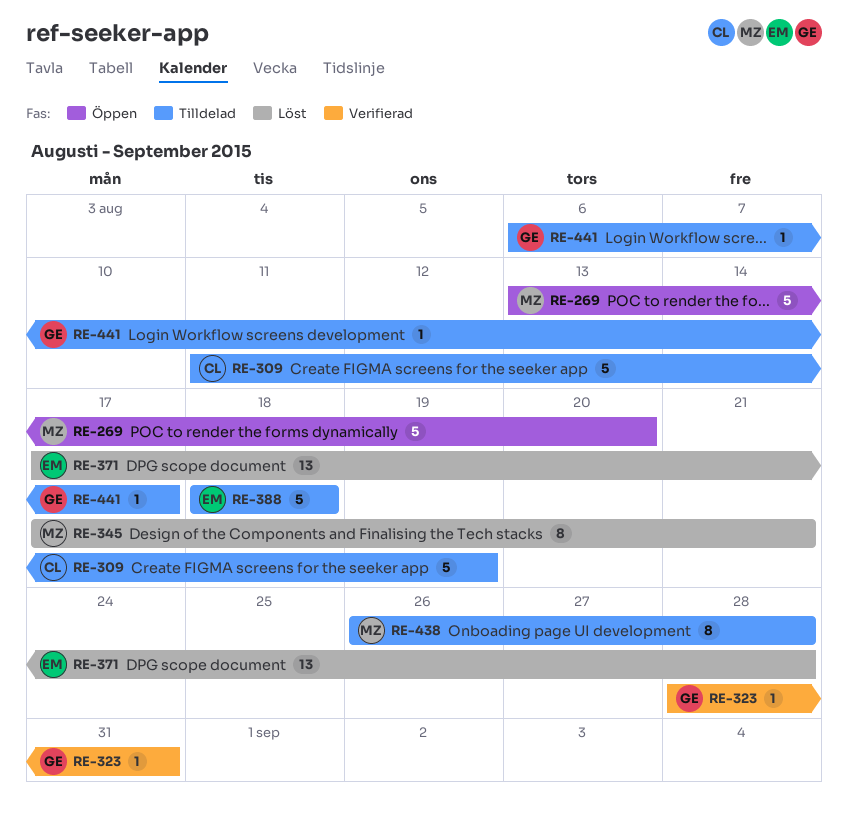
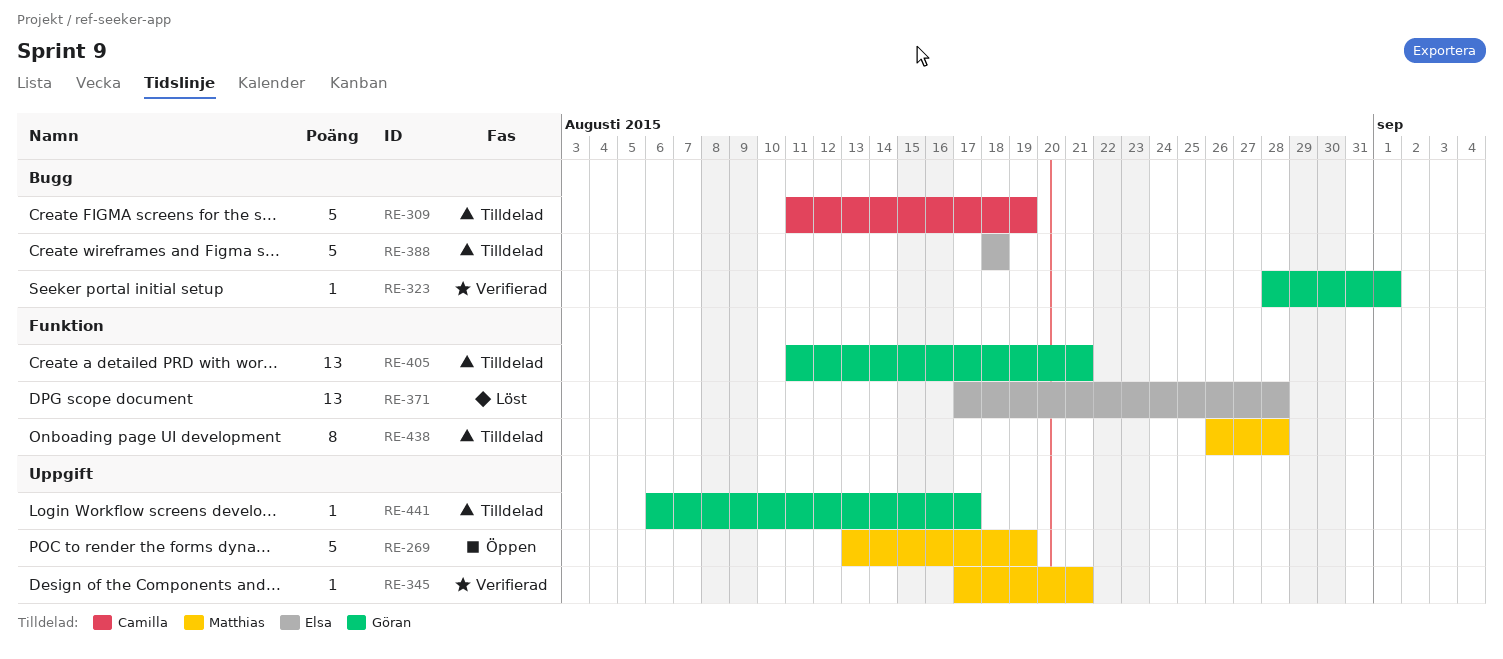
RE-269, due: Aug 20 -> Aug 19
RE-323, due: Aug 31 -> Sep 1
RE-345, status: Löst -> Verifierad
RE-345, estimate: 8 -> 1
RE-405: none -> present

